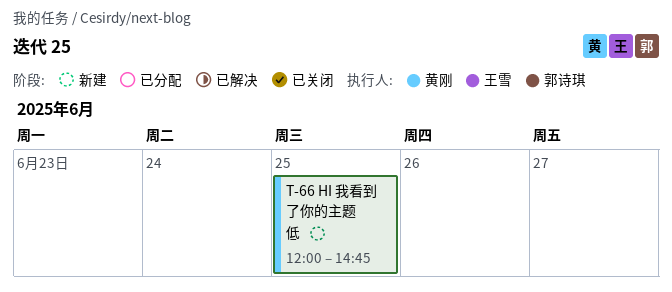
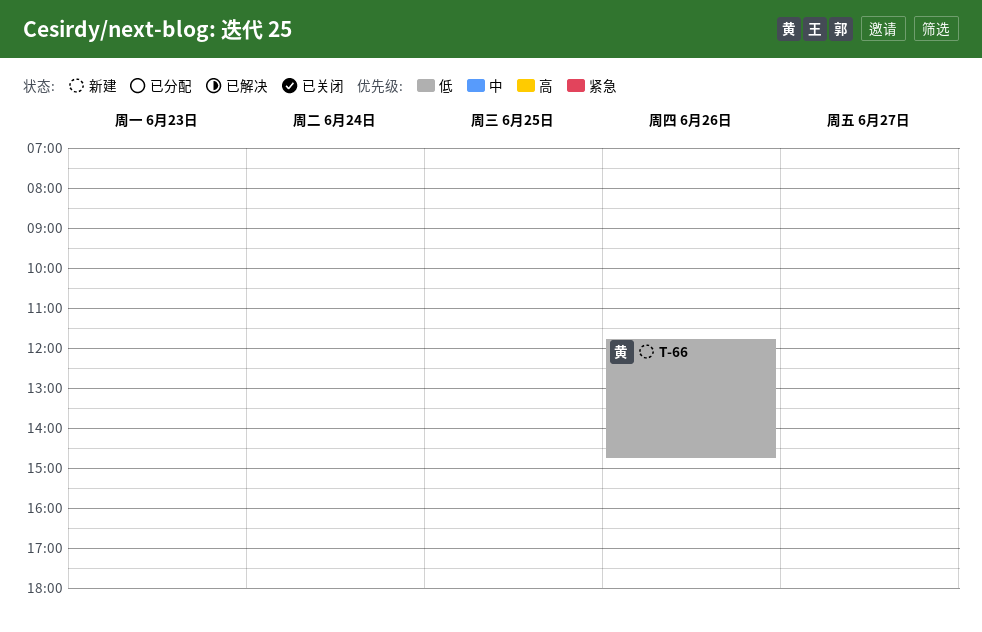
T-66, day: Jun 25 -> Jun 26
T-66, begins: 12:00 -> 11:45

